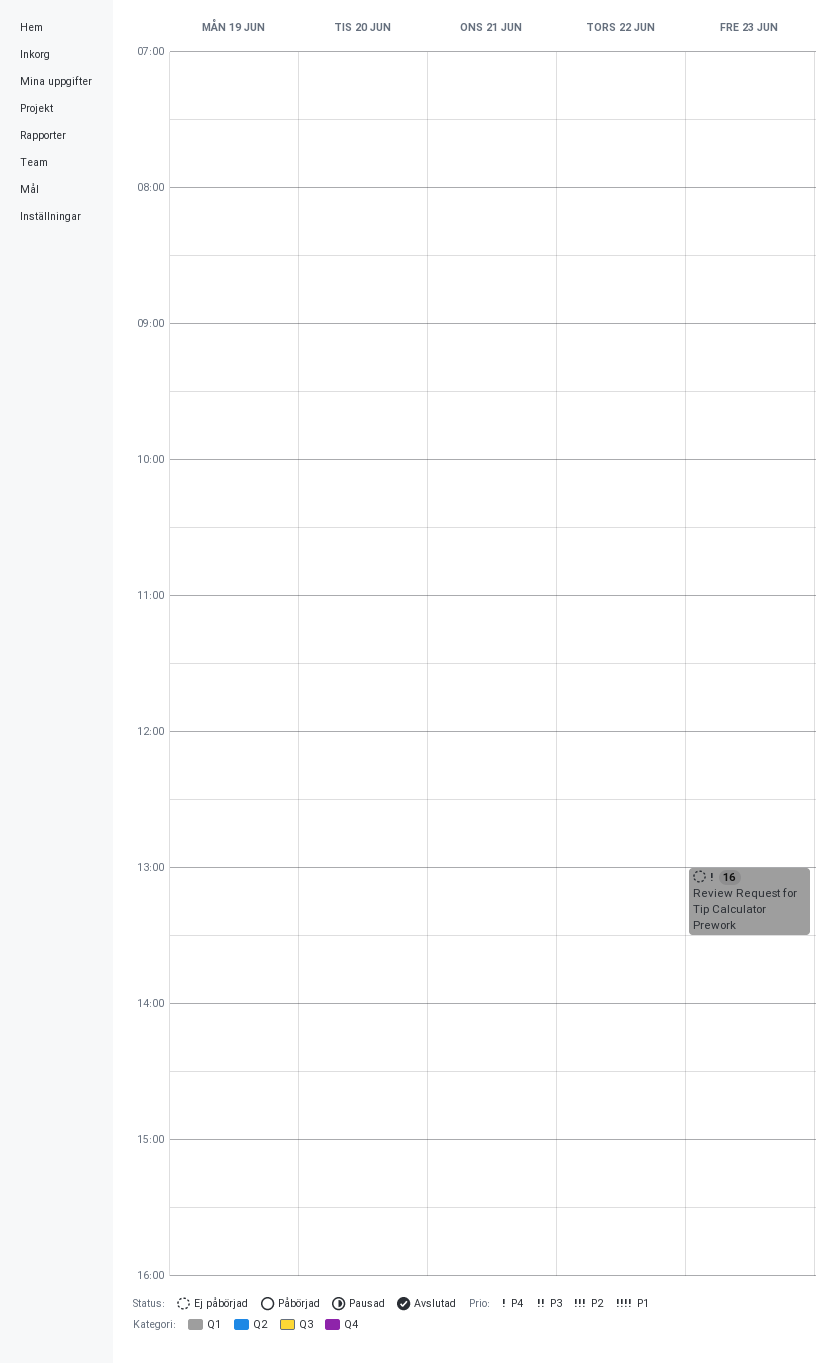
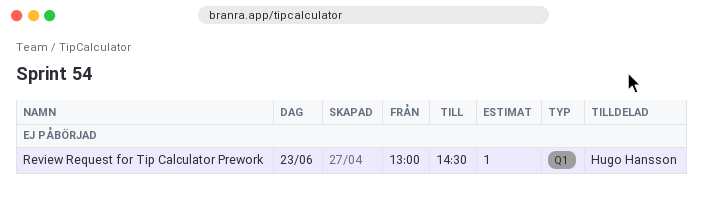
Review Request for Tip Calculator Prework, estimate: 16 -> 1
Review Request for Tip Calculator Prework, ends: 13:30 -> 14:30

